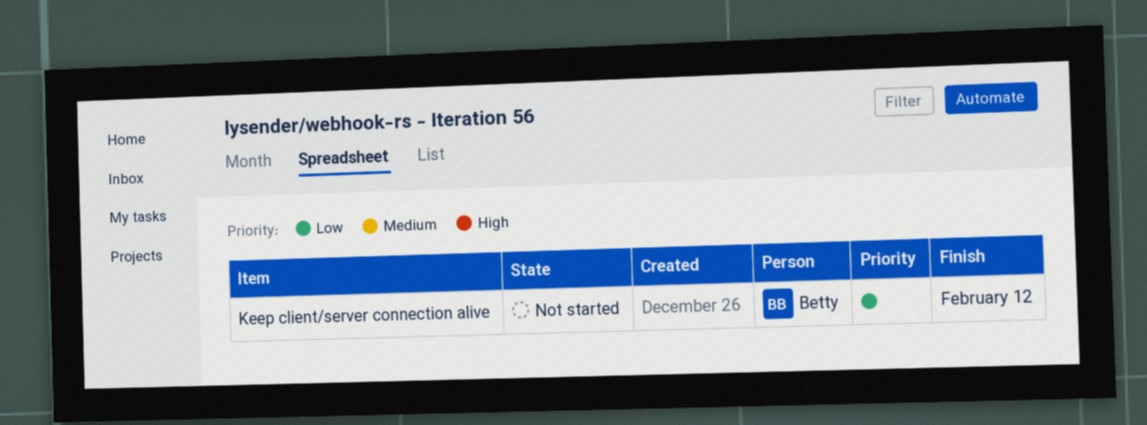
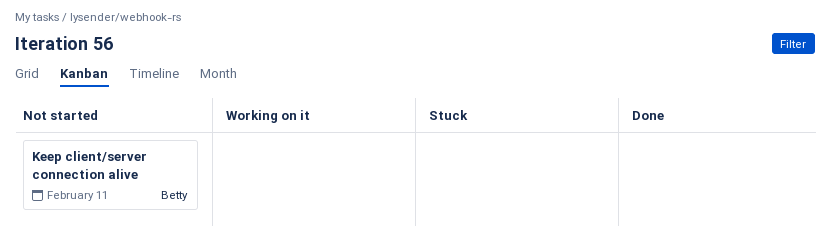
Keep client/server connection alive, due: Feb 12 -> Feb 11

